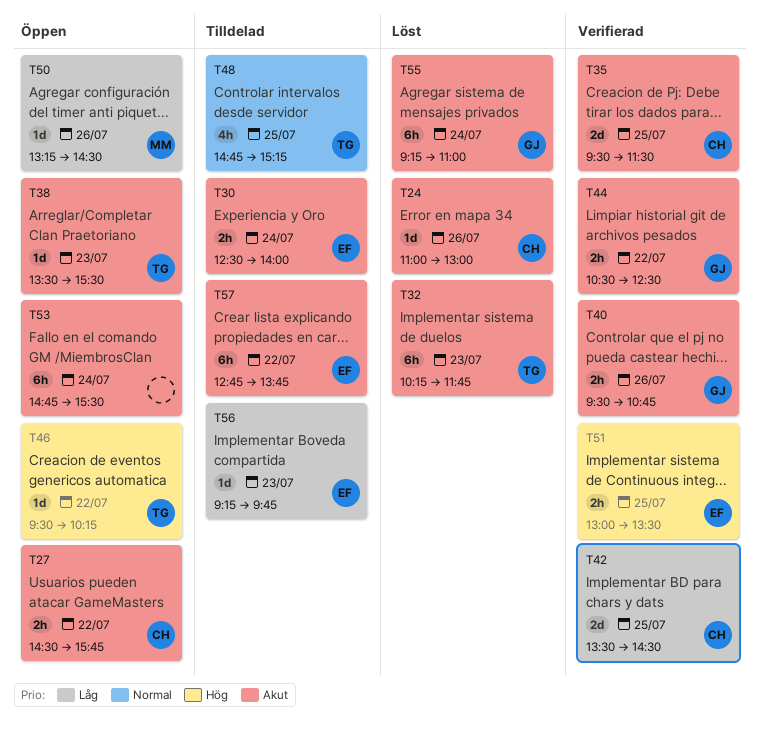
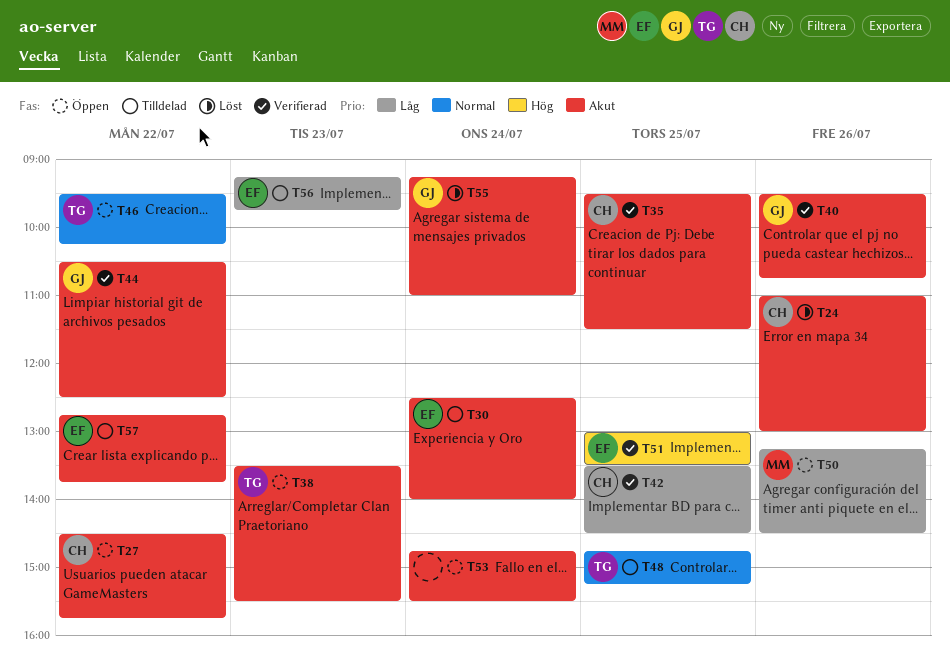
T32: present -> none
T46, priority: Hög -> Normal

